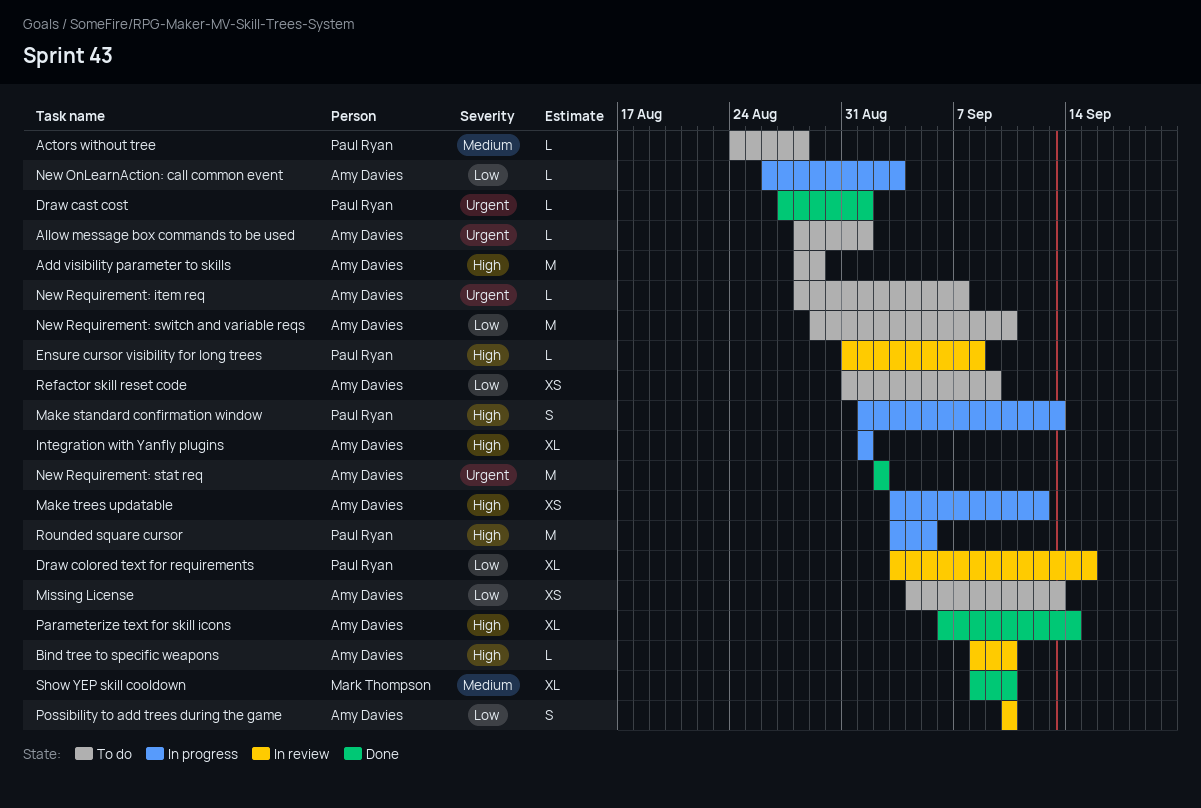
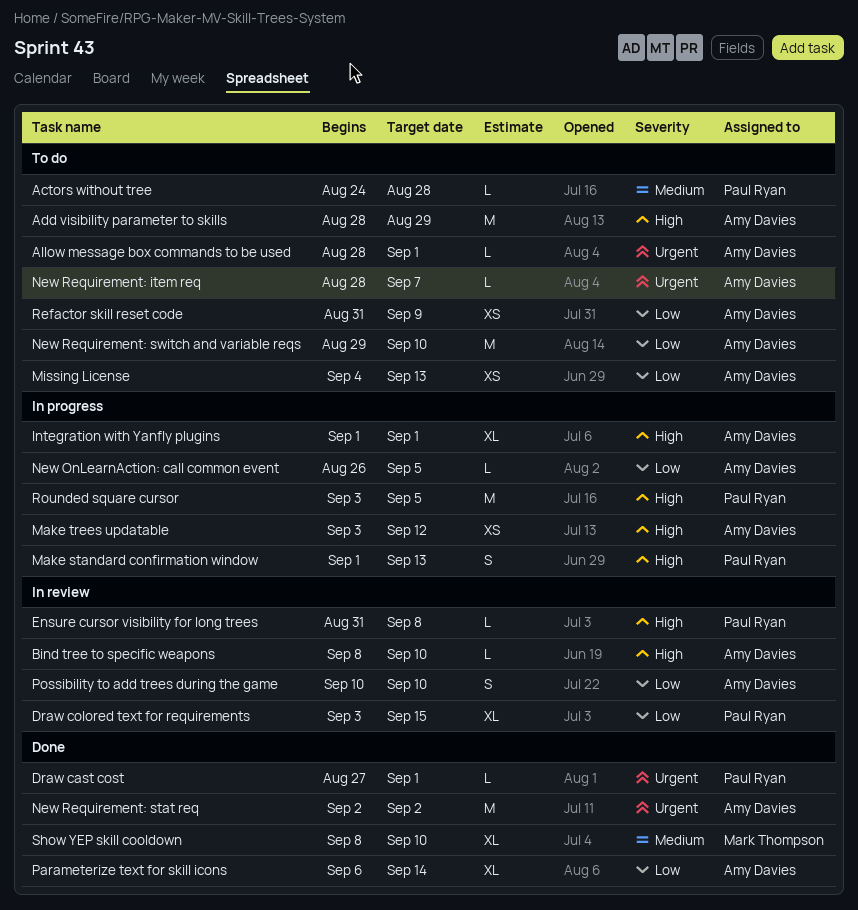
New OnLearnAction: call common event, due: Sep 3 -> Sep 5
Parameterize text for skill icons, priority: High -> Low

